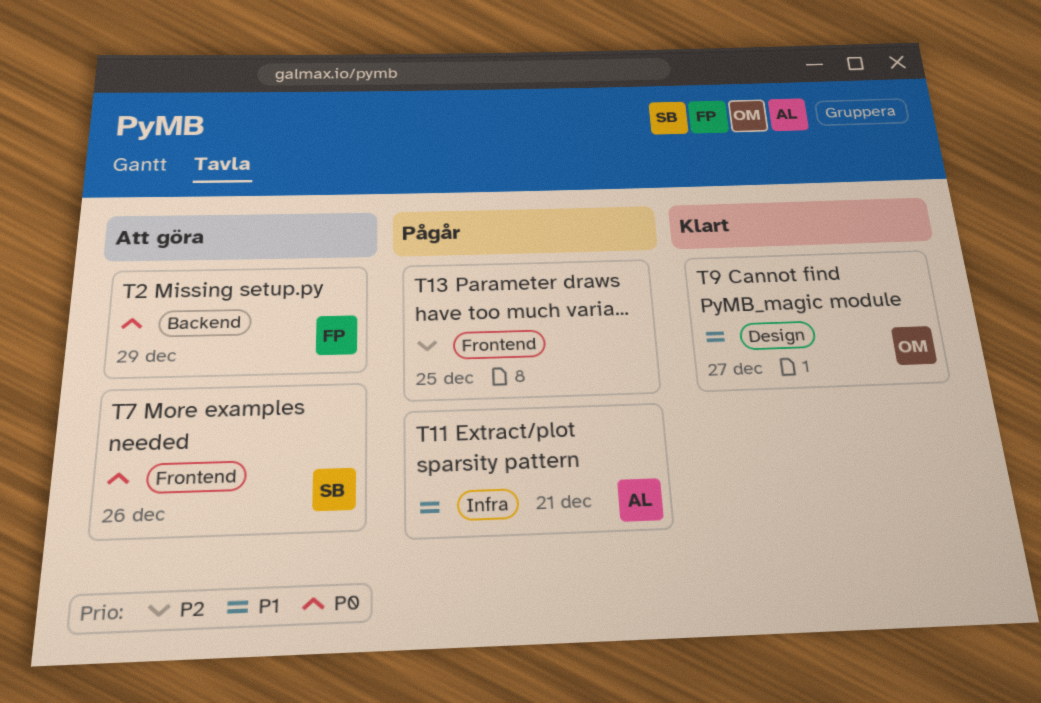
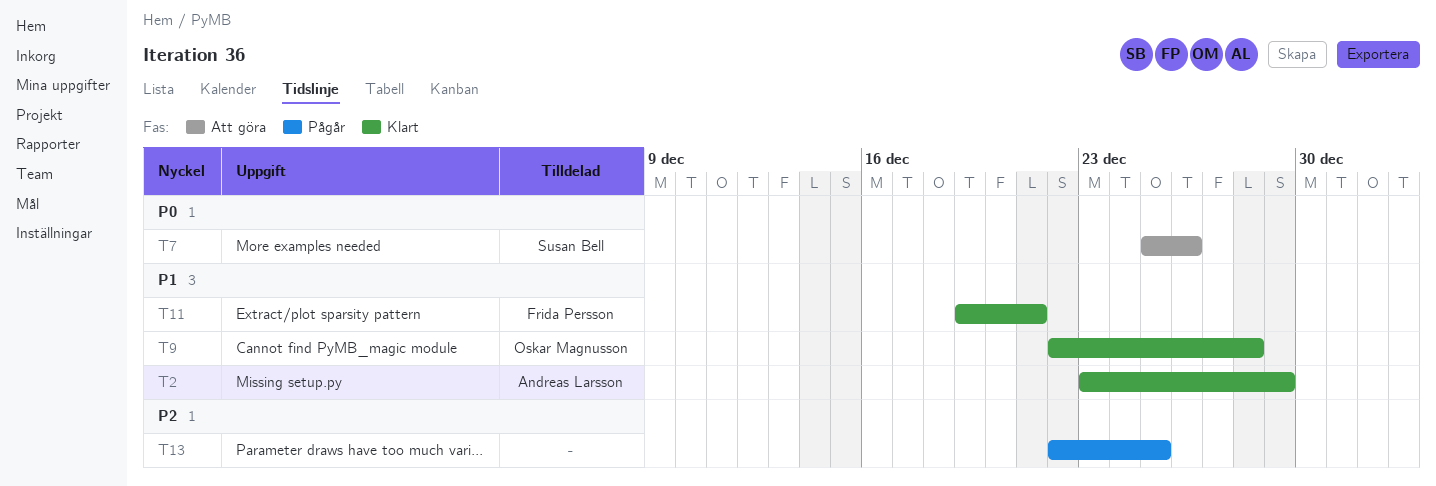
T2, status: Att göra -> Klart
T2, owner: Frida Persson -> Andreas Larsson
T2, priority: P0 -> P1
T9, due: Dec 27 -> Dec 28
T11, status: Pågår -> Klart
T11, owner: Andreas Larsson -> Frida Persson

